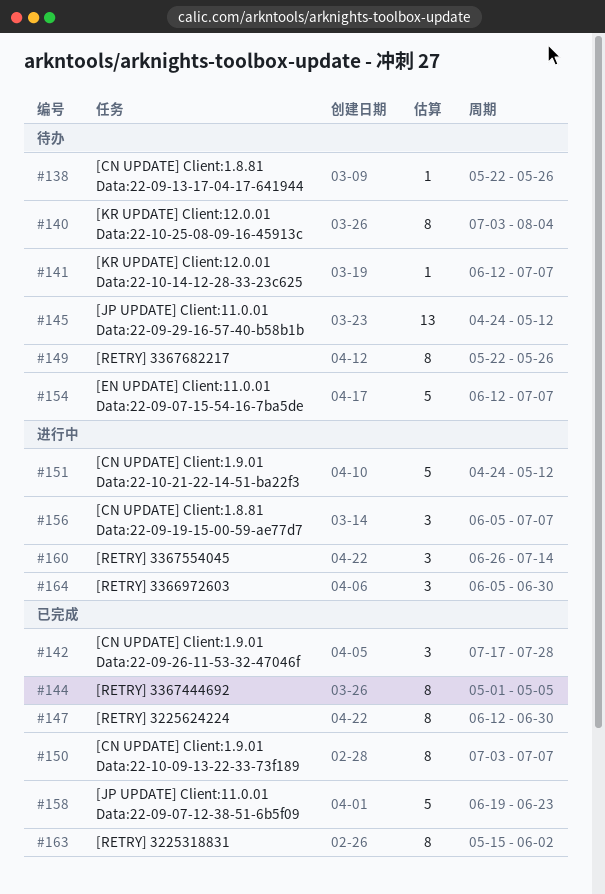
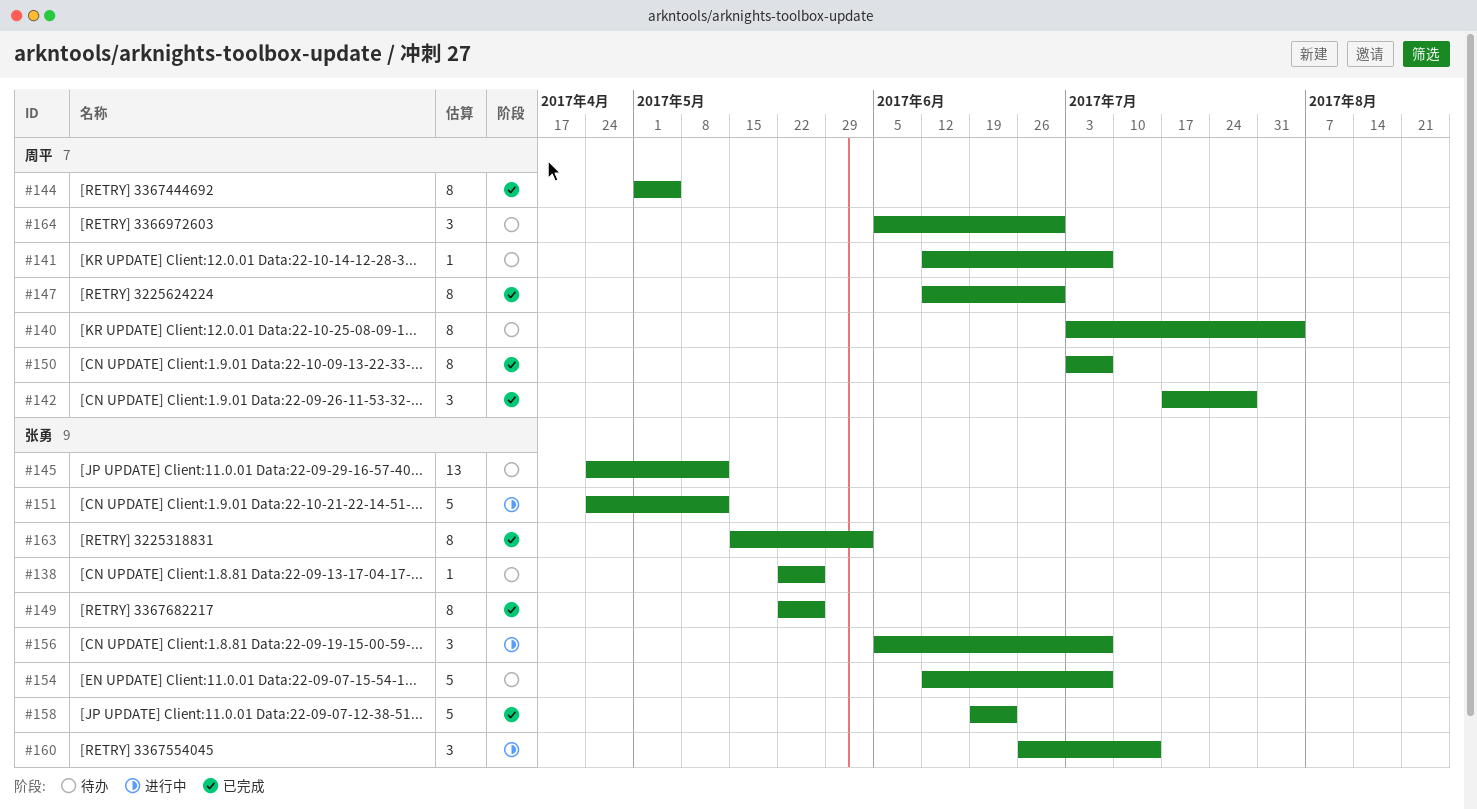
#149, status: 待办 -> 已完成
#164, status: 进行中 -> 待办

